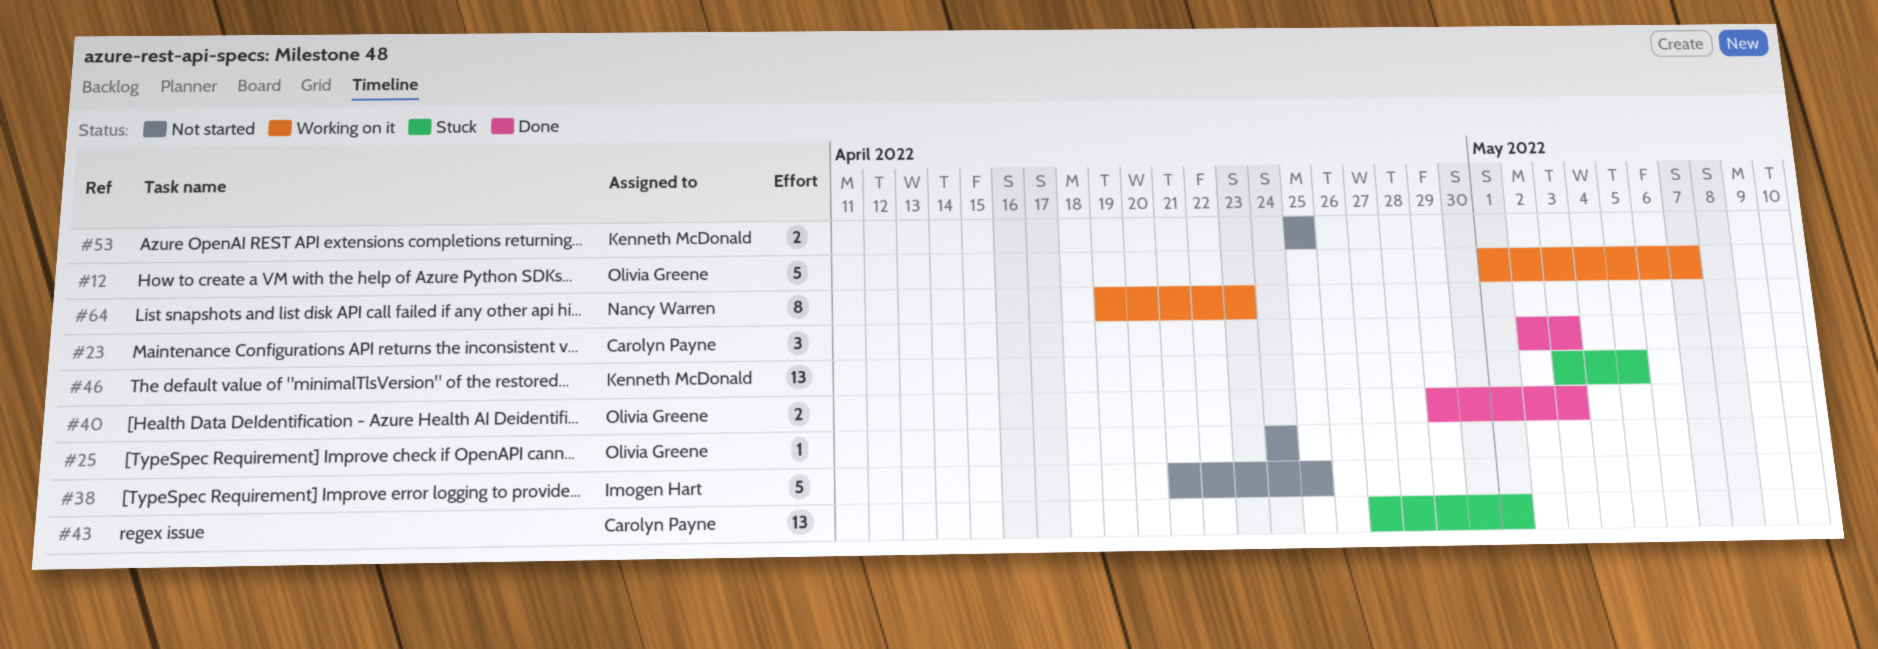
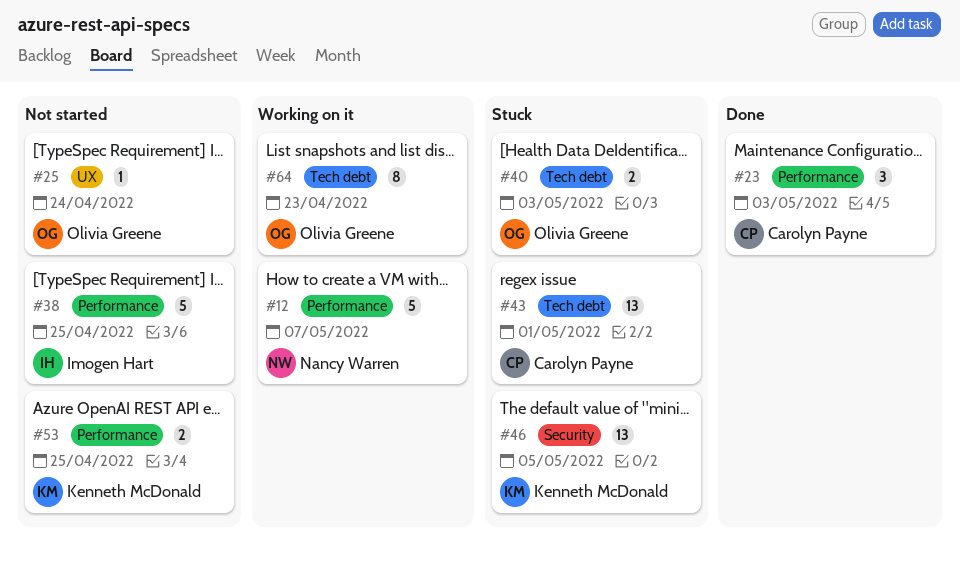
#12, owner: Olivia Greene -> Nancy Warren
#40, status: Done -> Stuck
#64, owner: Nancy Warren -> Olivia Greene

